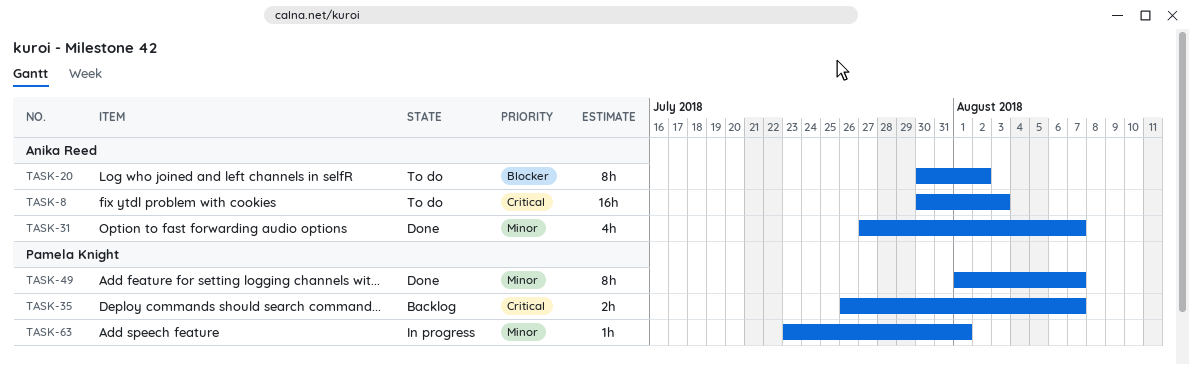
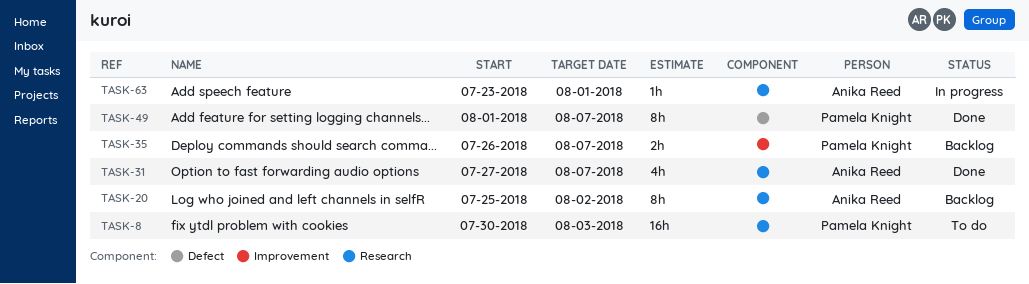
TASK-8, owner: Anika Reed -> Pamela Knight
TASK-20, status: To do -> Backlog
TASK-20, start: Jul 30 -> Jul 25
TASK-63, owner: Pamela Knight -> Anika Reed

